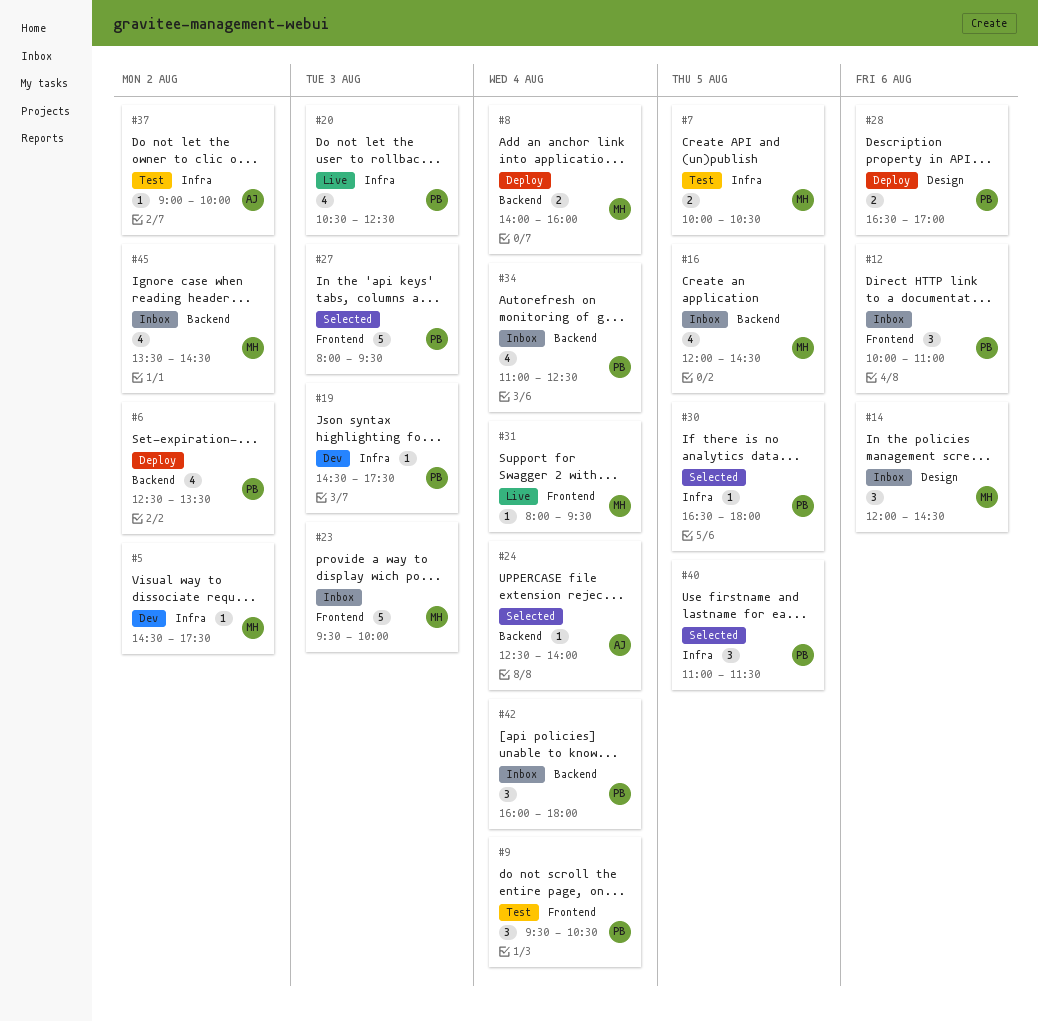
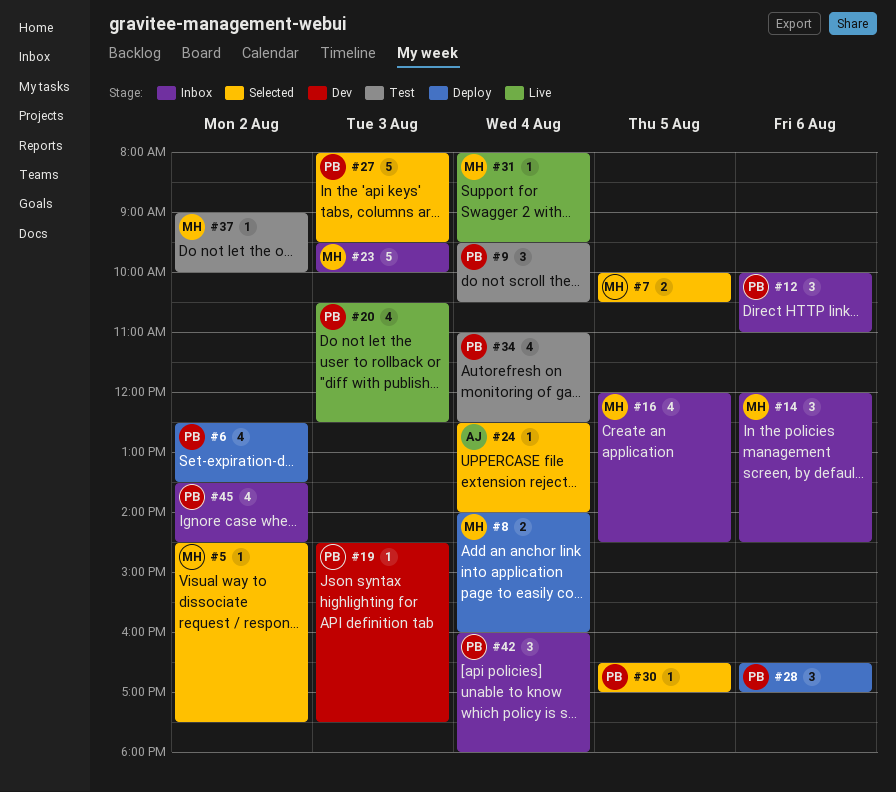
#5, status: Dev -> Selected
#7, status: Test -> Selected
#28, estimate: 2 -> 3
#30, ends: 18:00 -> 17:00
#34, status: Inbox -> Test
#37, owner: AJ -> MH
#40: present -> none
#45, owner: MH -> PB

